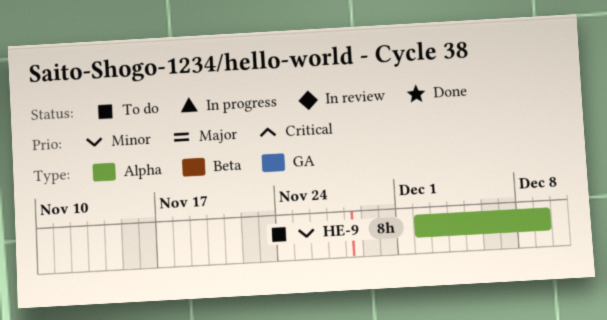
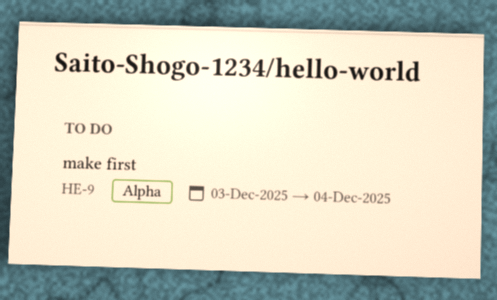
HE-9, start: Dec 2 -> Dec 3
HE-9, due: Dec 9 -> Dec 4

